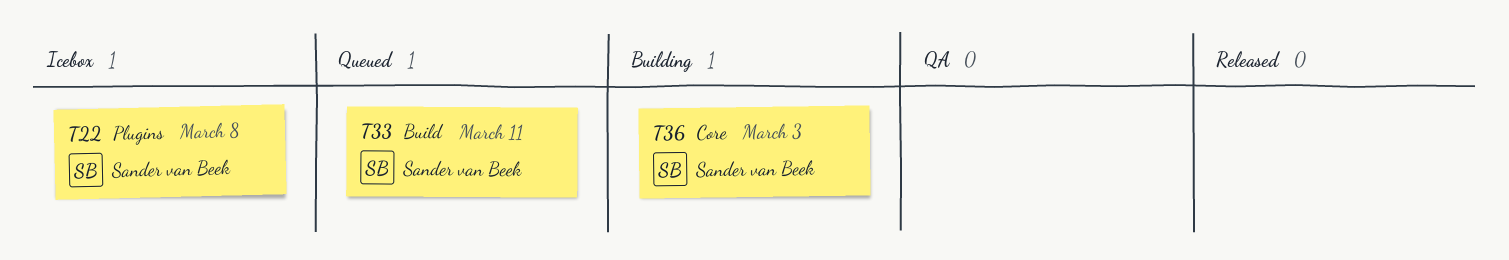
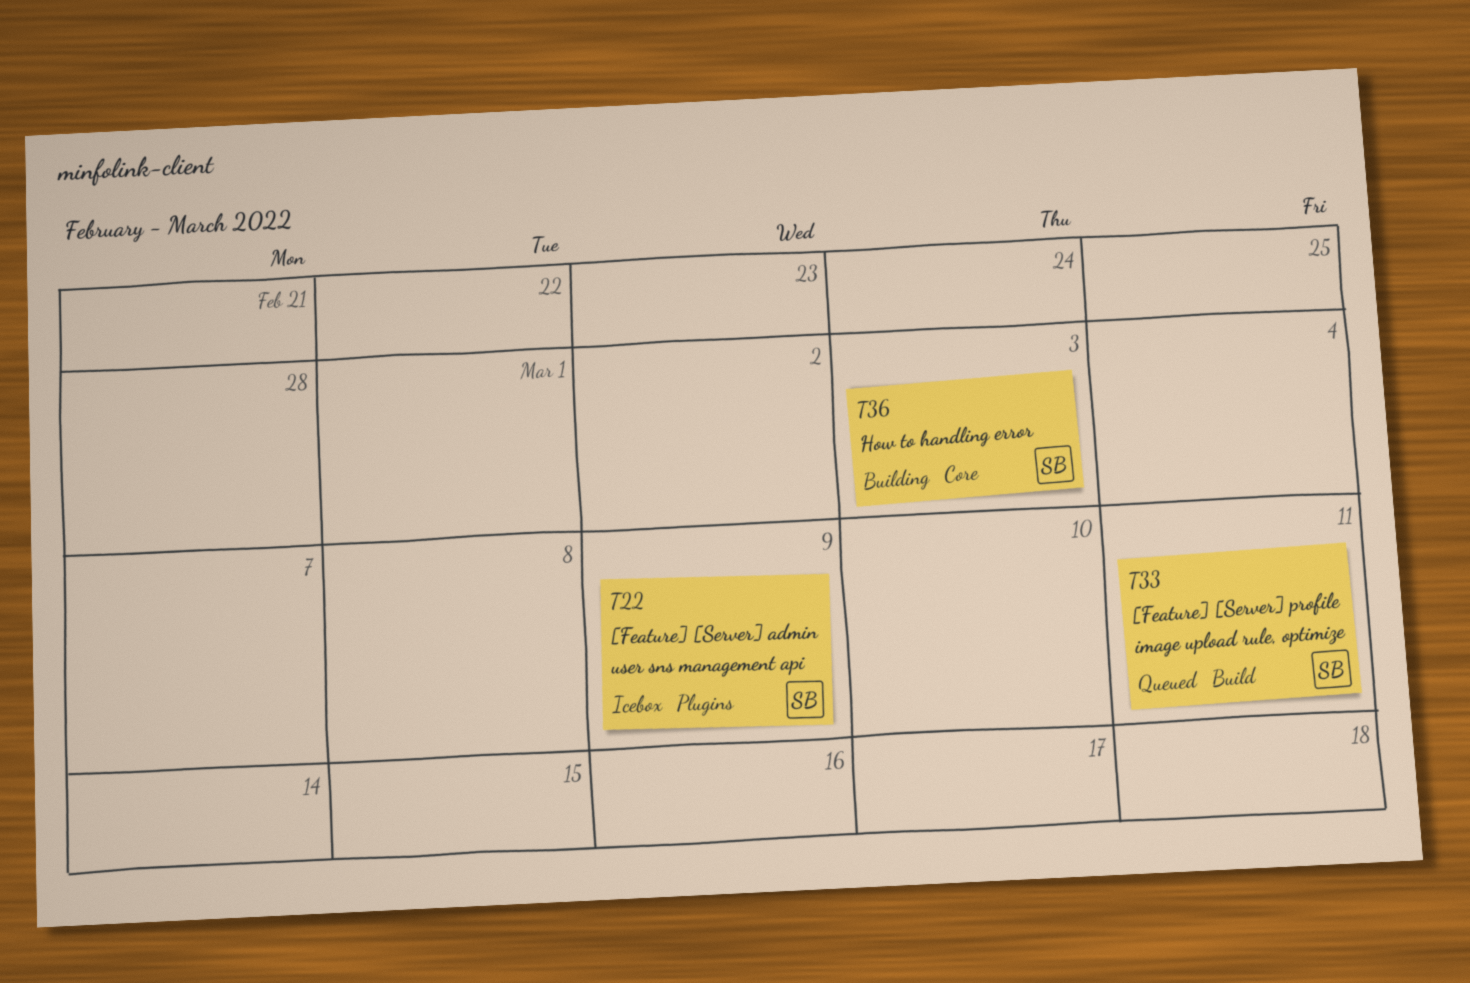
T22, due: Mar 8 -> Mar 9

